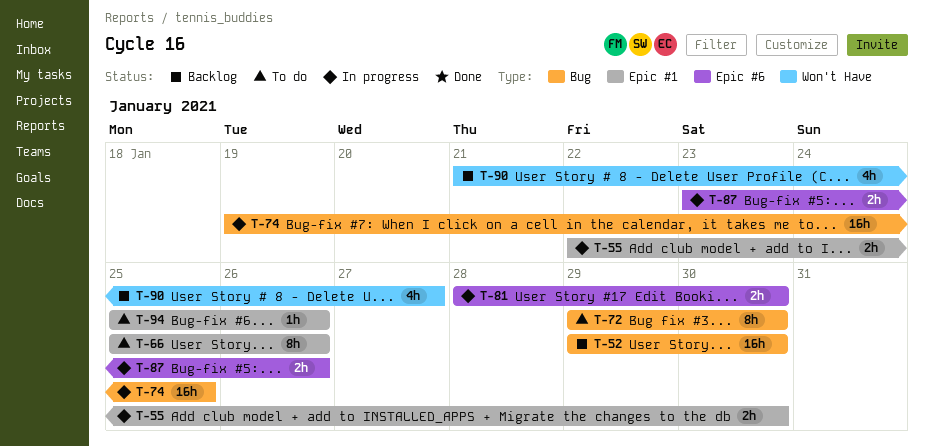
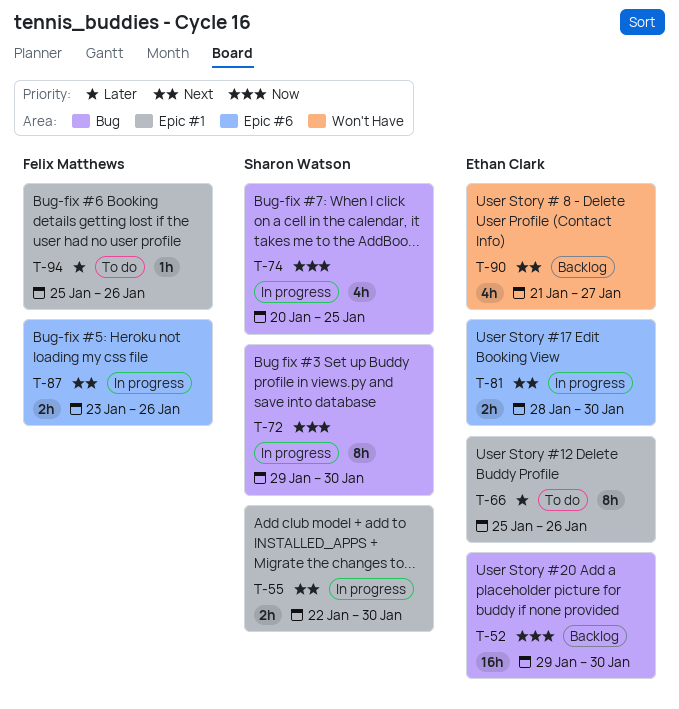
T-72, status: To do -> In progress
T-74, estimate: 16h -> 4h
T-74, start: Jan 19 -> Jan 20

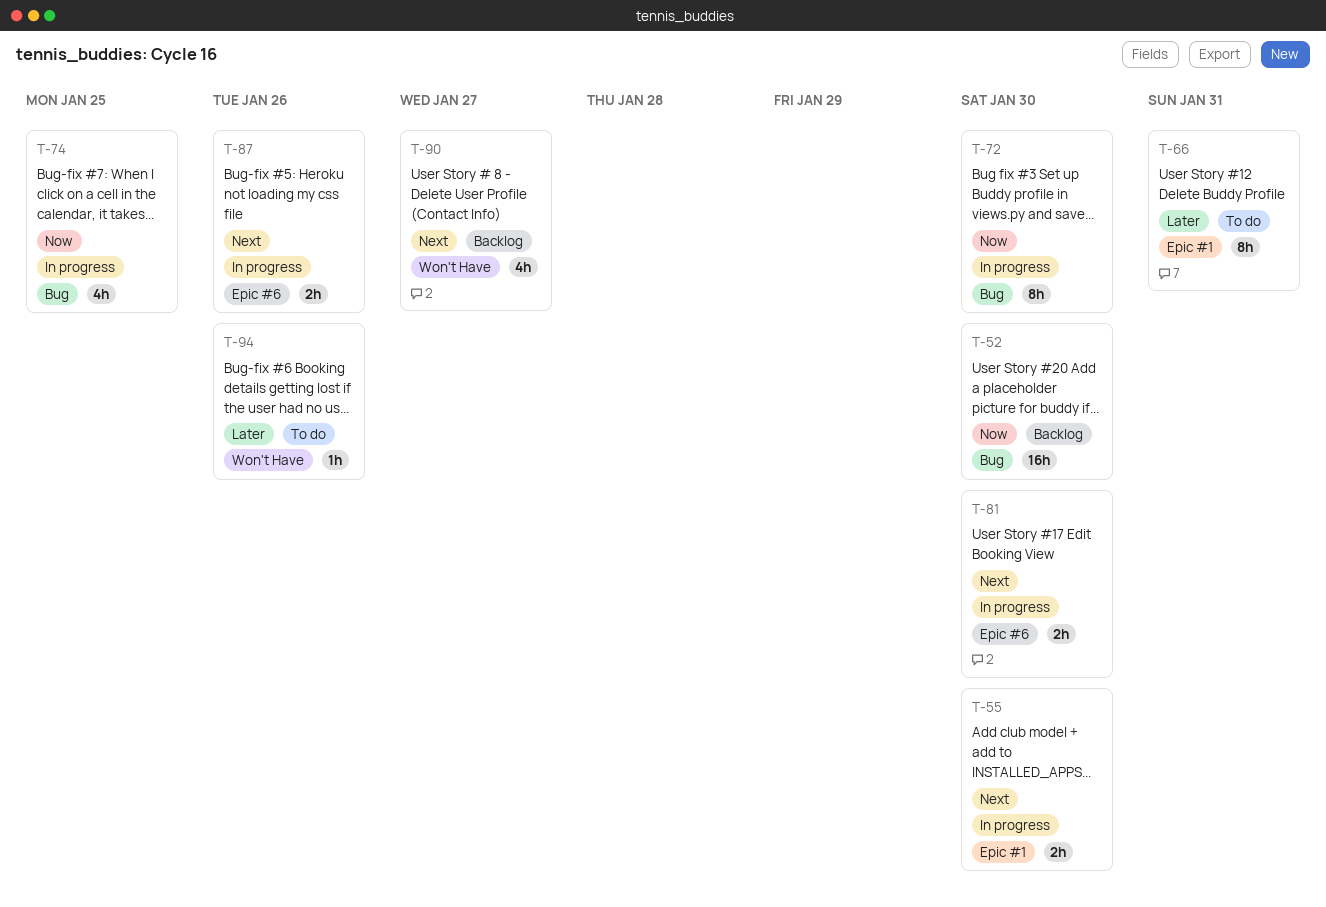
T-66, due: Jan 26 -> Jan 31
T-94, label: Epic #1 -> Won't Have

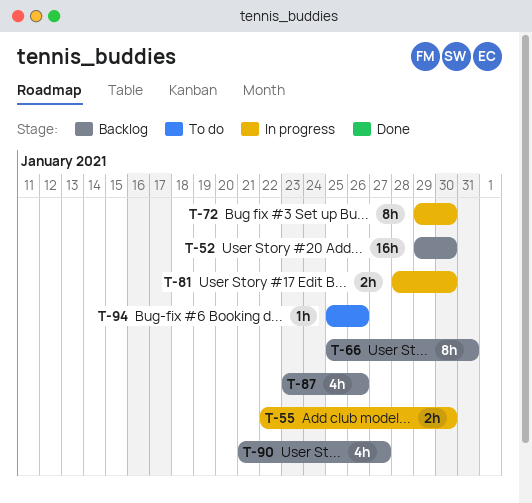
T-66, status: To do -> Backlog
T-74: present -> none
T-87, status: In progress -> Backlog
T-87, estimate: 2h -> 4h

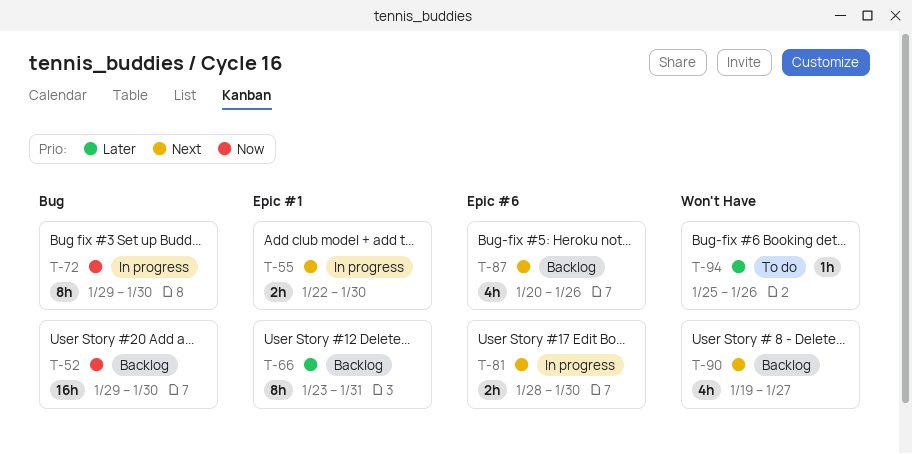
T-66, start: Jan 25 -> Jan 23
T-87, start: Jan 23 -> Jan 20
T-90, start: Jan 21 -> Jan 19

